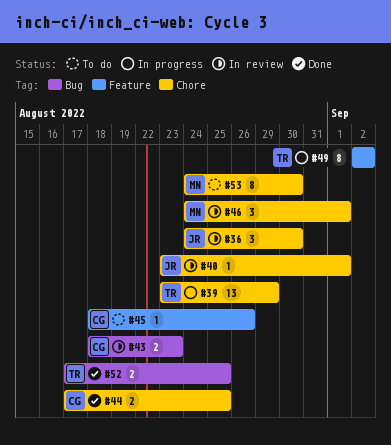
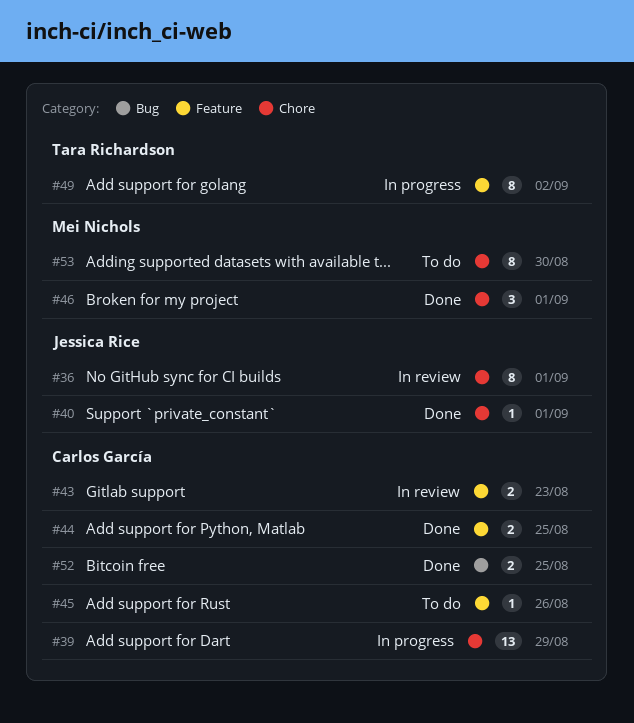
#36, estimate: 3 -> 8
#36, due: Aug 30 -> Sep 1
#39, owner: Tara Richardson -> Carlos García
#40, status: In review -> Done
#43, label: Bug -> Feature
#44, label: Chore -> Feature
#46, status: In review -> Done
#52, owner: Tara Richardson -> Carlos García

